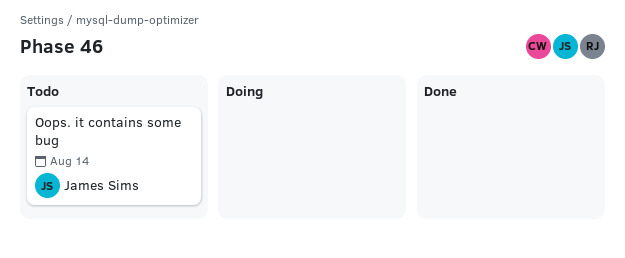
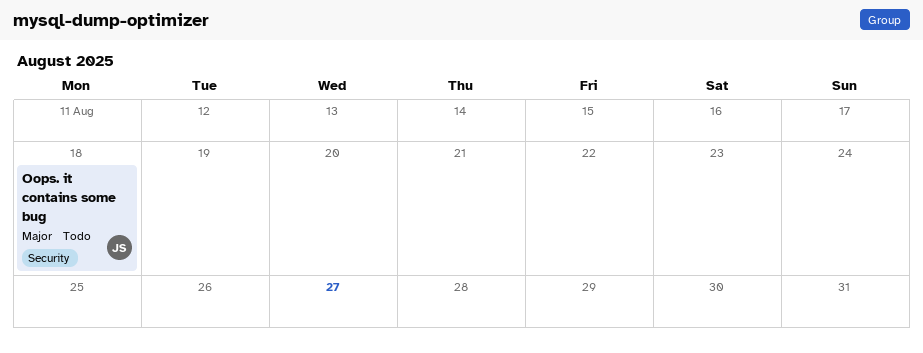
Oops. it contains some bug, due: Aug 14 -> Aug 18

